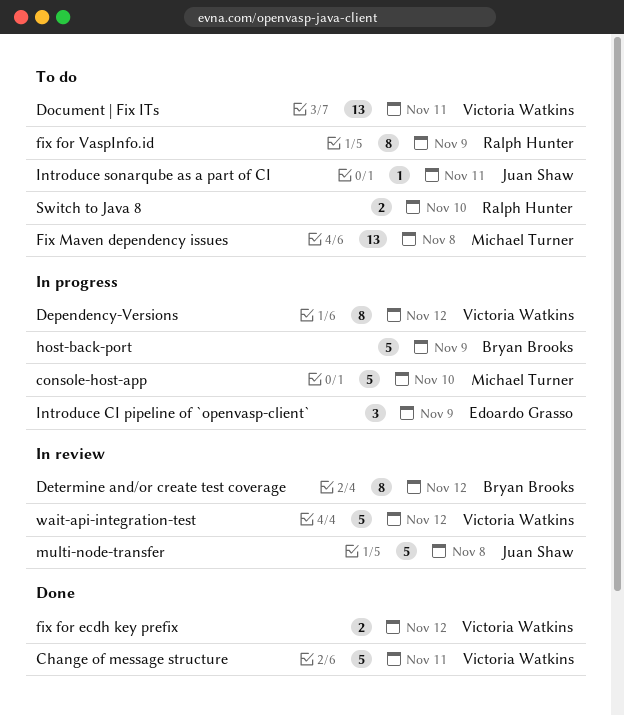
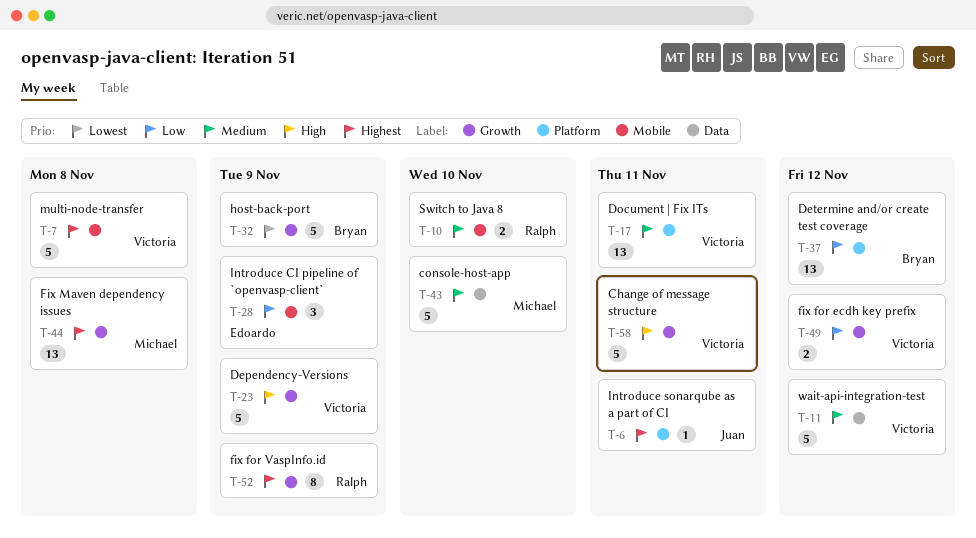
Dependency-Versions, estimate: 8 -> 5
Dependency-Versions, due: Nov 12 -> Nov 9
Determine and/or create test coverage, estimate: 8 -> 13
multi-node-transfer, owner: Juan Shaw -> Victoria Watkins

